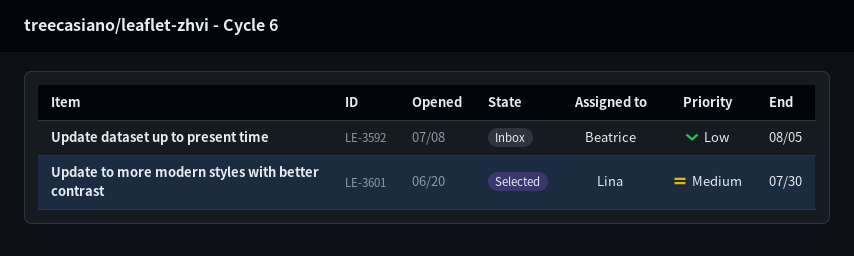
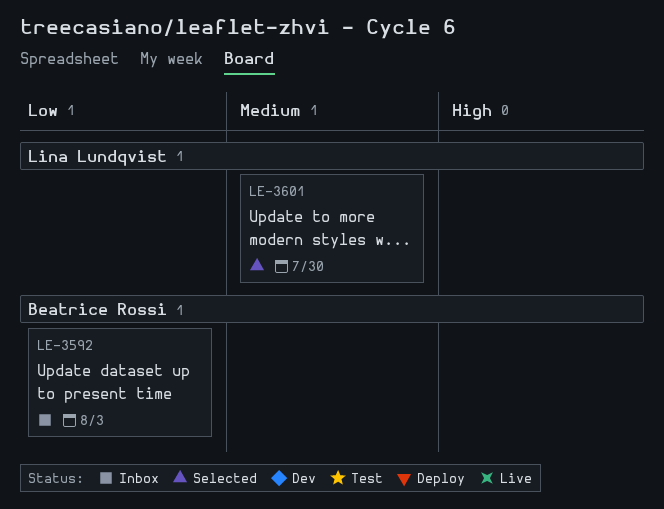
LE-3592, due: Aug 5 -> Aug 3

